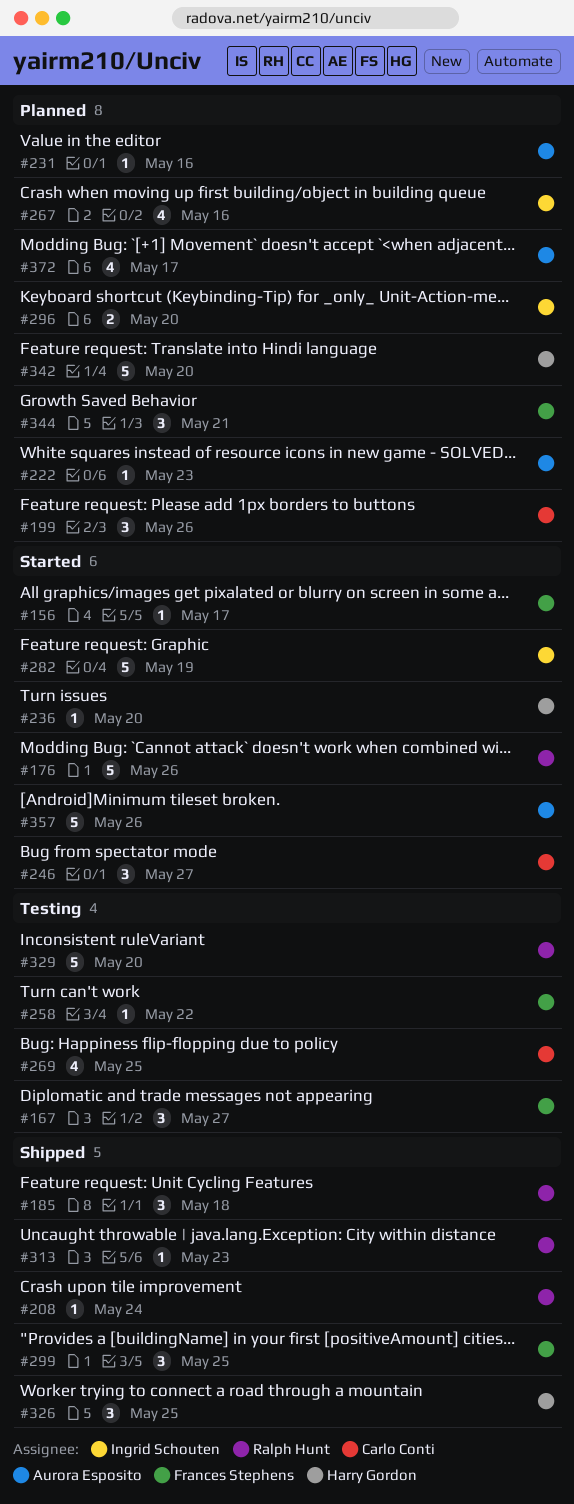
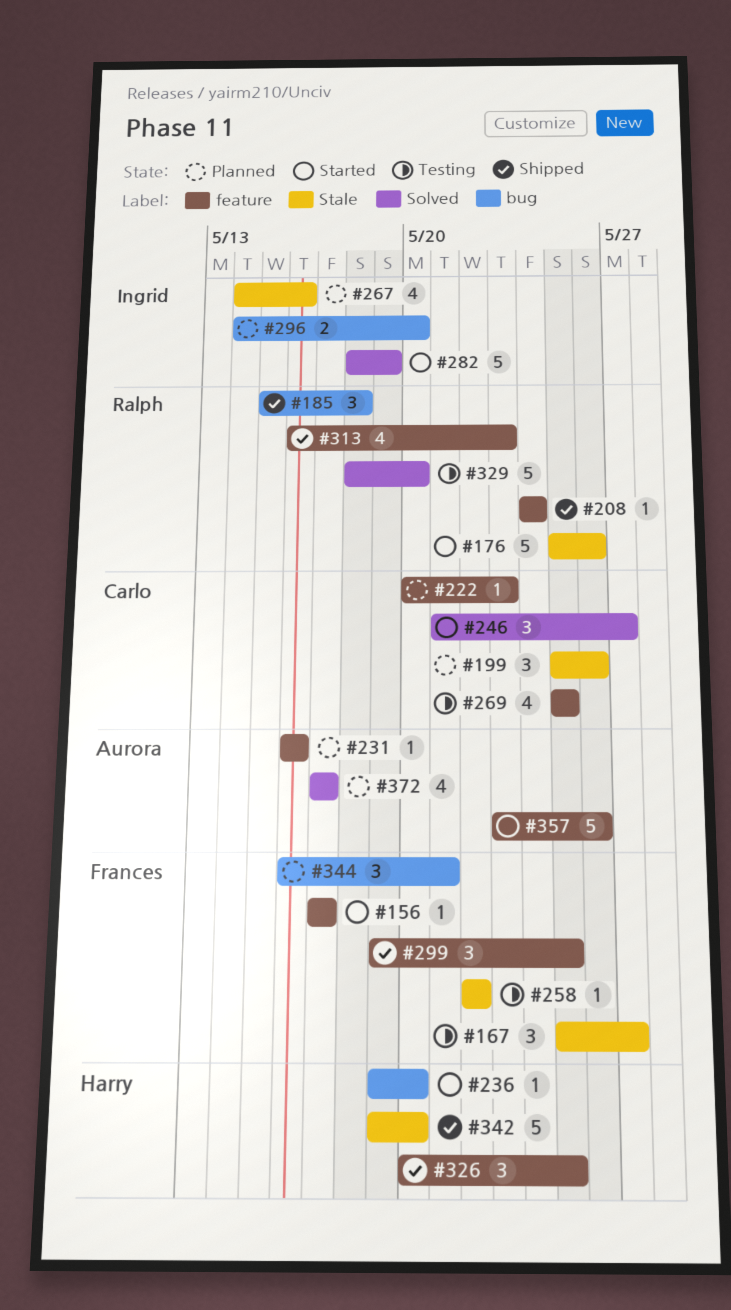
#222, owner: Aurora Esposito -> Carlo Conti
#313, estimate: 1 -> 4
#342, status: Planned -> Shipped

